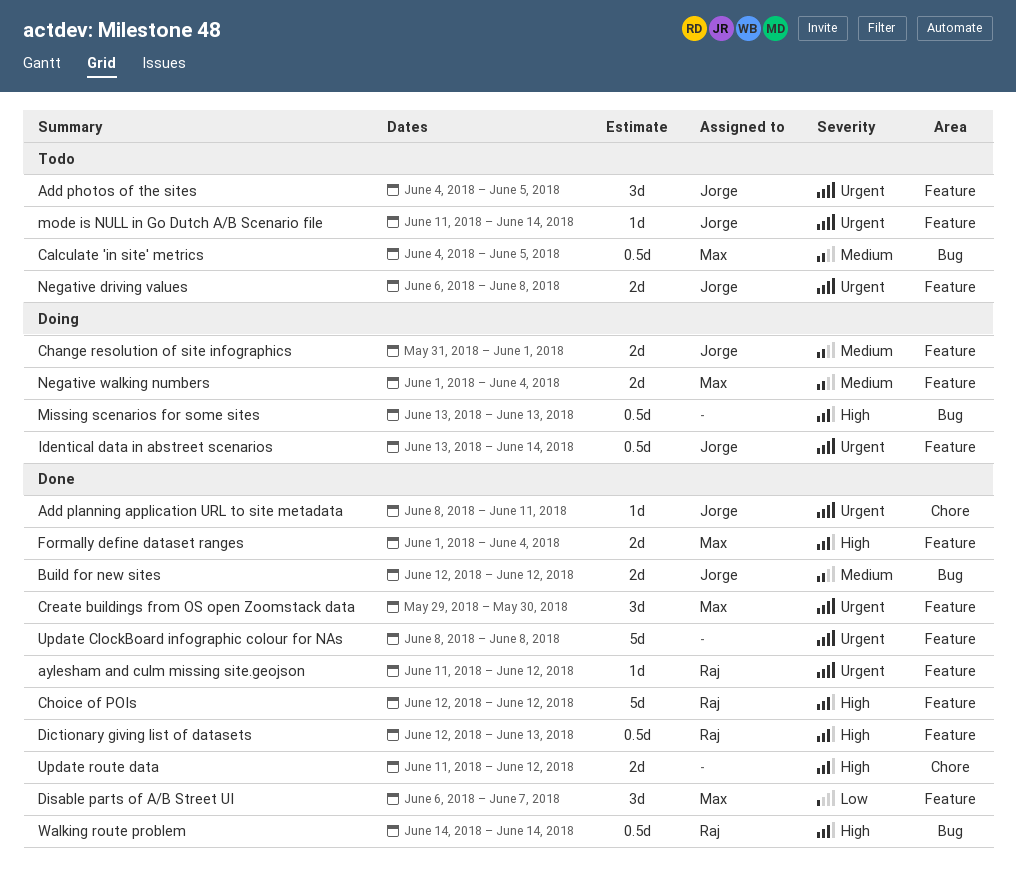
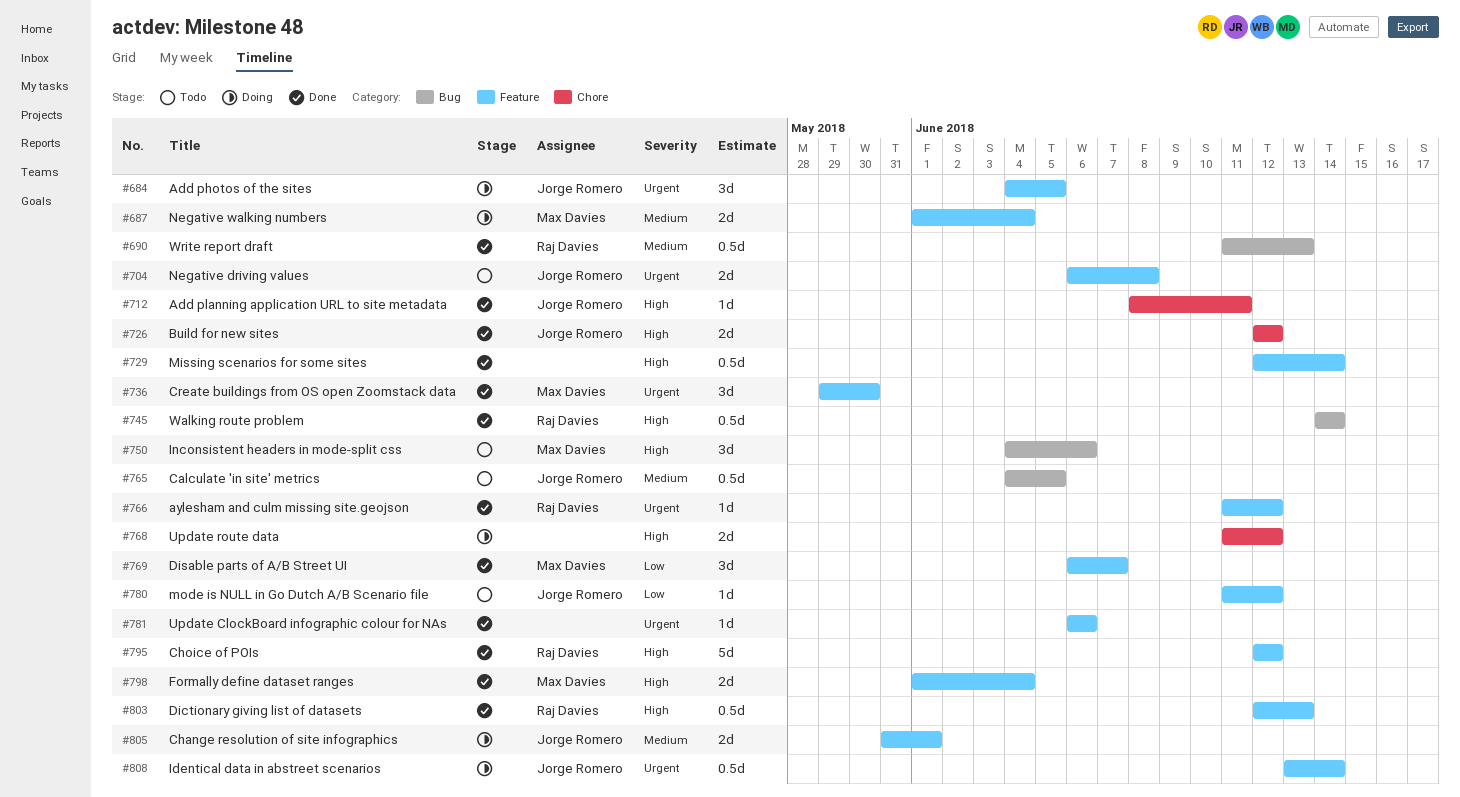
Add photos of the sites, status: Todo -> Doing
Add planning application URL to site metadata, priority: Urgent -> High
Build for new sites, priority: Medium -> High
Build for new sites, label: Bug -> Chore
Calculate 'in site' metrics, owner: Max Davies -> Jorge Romero
Inconsistent headers in mode-split css: none -> present
Missing scenarios for some sites, status: Doing -> Done
Missing scenarios for some sites, label: Bug -> Feature
Missing scenarios for some sites, start: Jun 13 -> Jun 12
Missing scenarios for some sites, due: Jun 13 -> Jun 14
mode is NULL in Go Dutch A/B Scenario file, priority: Urgent -> Low
mode is NULL in Go Dutch A/B Scenario file, due: Jun 14 -> Jun 12
Update ClockBoard infographic colour for NAs, estimate: 5d -> 1d
Update ClockBoard infographic colour for NAs, start: Jun 8 -> Jun 6
Update ClockBoard infographic colour for NAs, due: Jun 8 -> Jun 6
Update route data, status: Done -> Doing
Write report draft: none -> present

